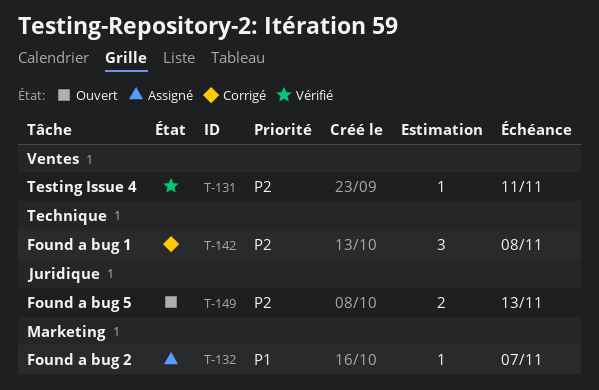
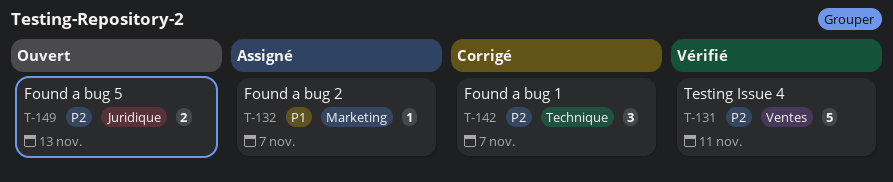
T-131, estimate: 1 -> 5
T-142, due: Nov 8 -> Nov 7

